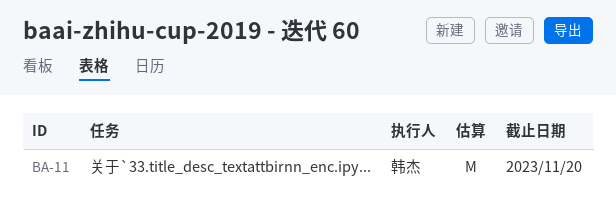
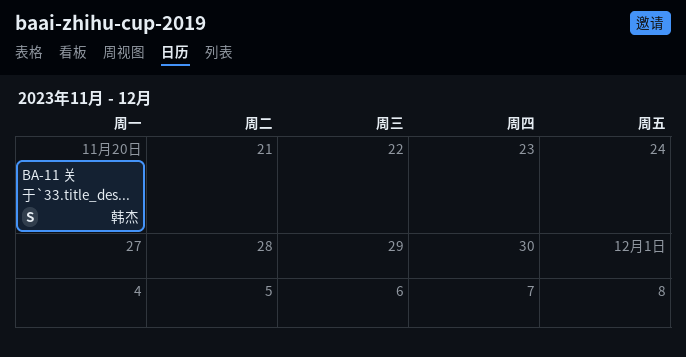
BA-11, estimate: M -> S

